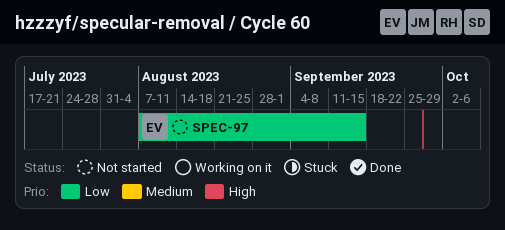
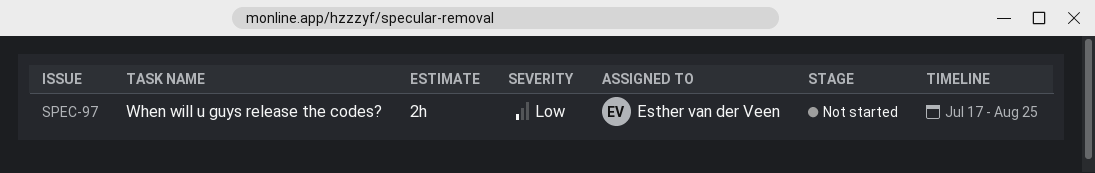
SPEC-97, start: Aug 7 -> Jul 17
SPEC-97, due: Sep 15 -> Aug 25

